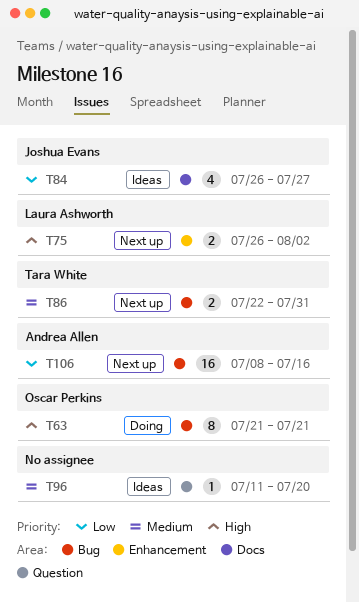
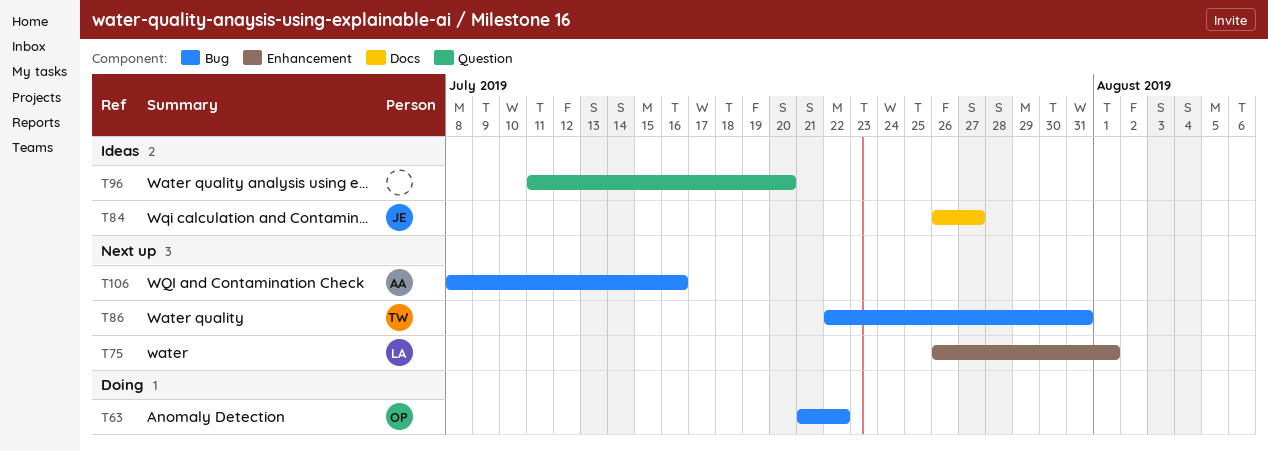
T63, due: Jul 21 -> Jul 22
T75, due: Aug 2 -> Aug 1

